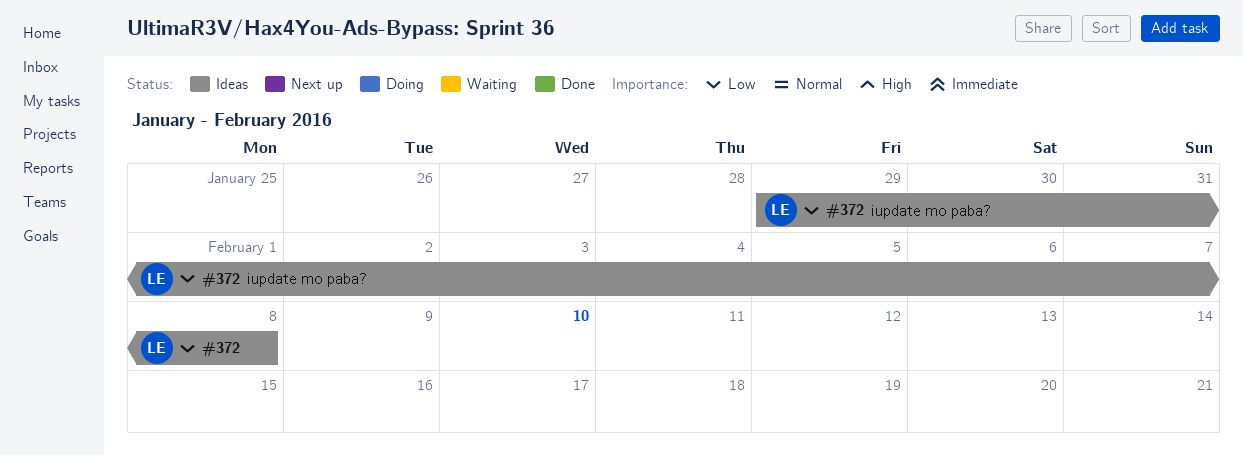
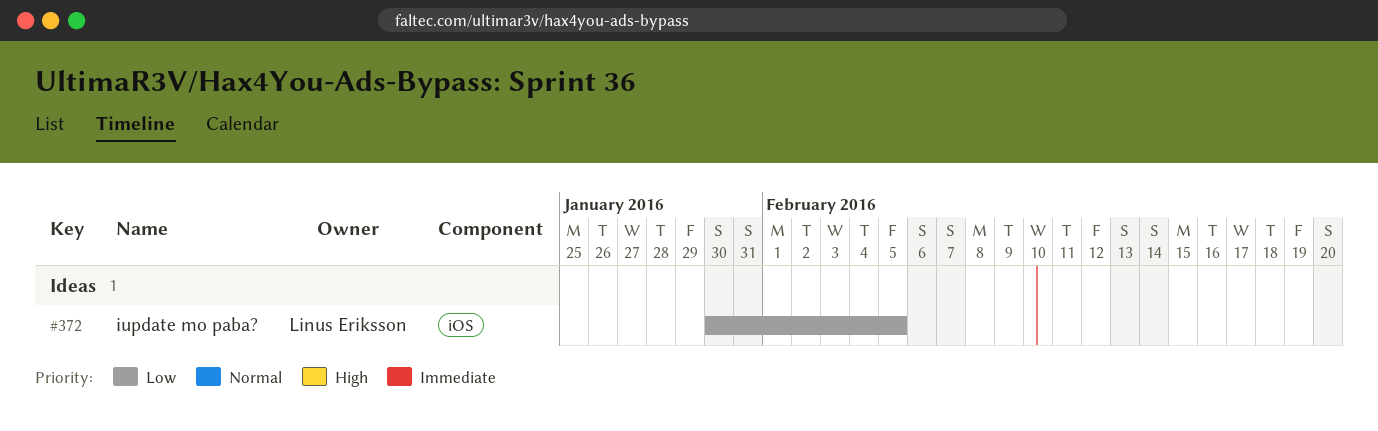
#372, start: Jan 29 -> Jan 30
#372, due: Feb 8 -> Feb 5

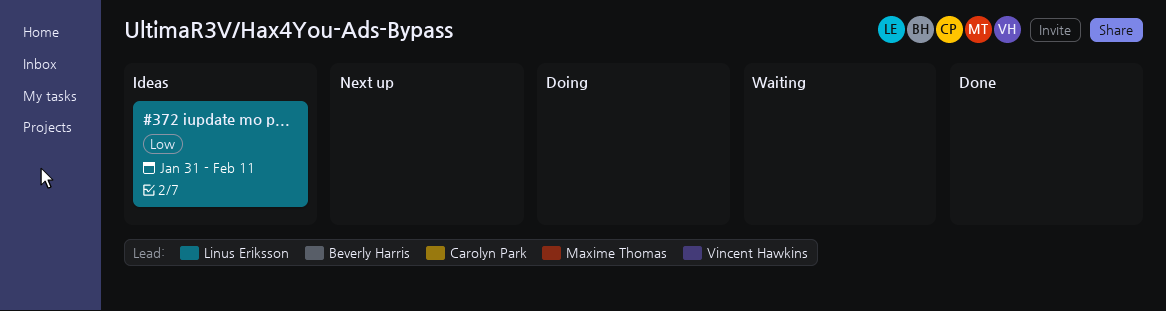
#372, start: Jan 30 -> Jan 31
#372, due: Feb 5 -> Feb 11

